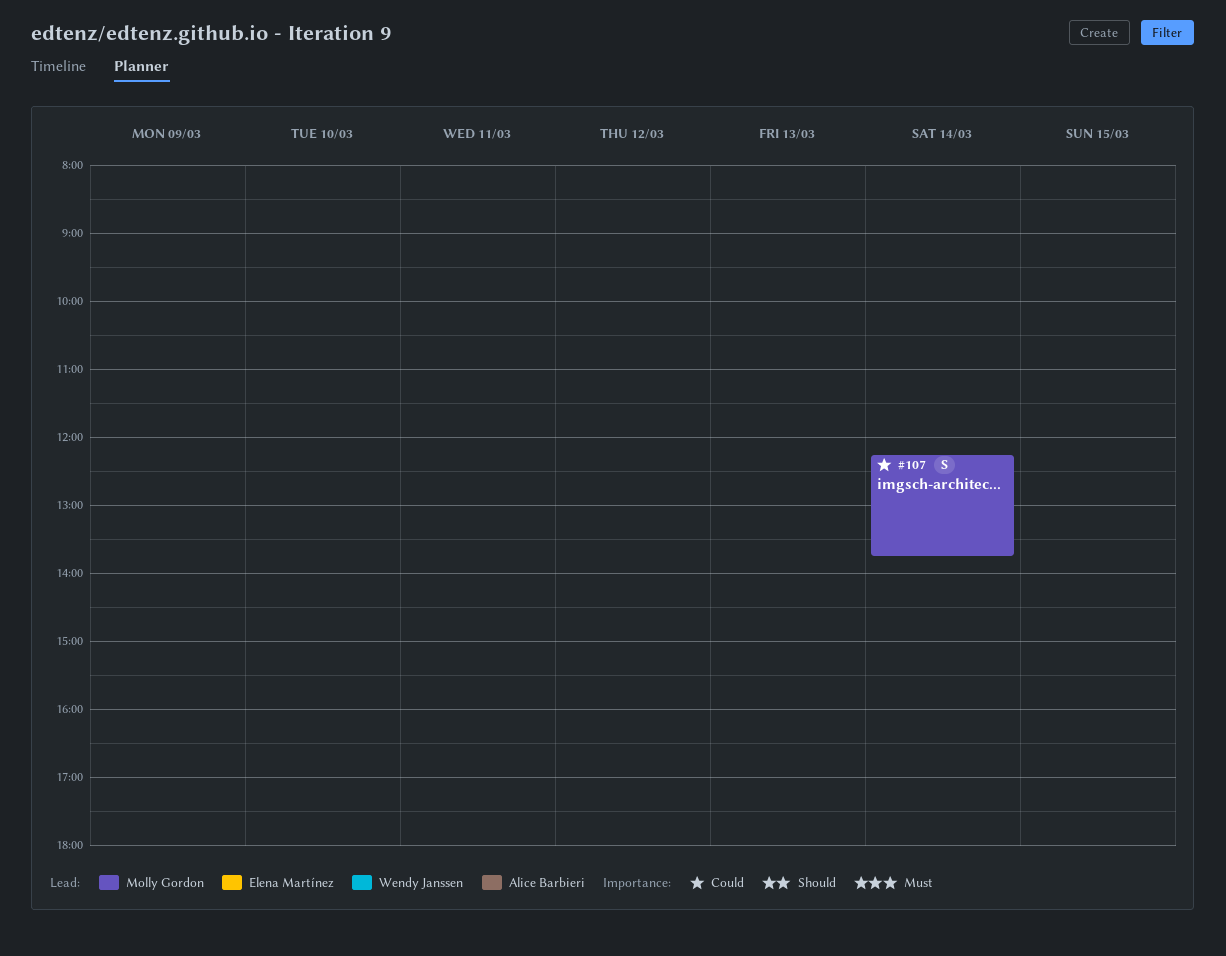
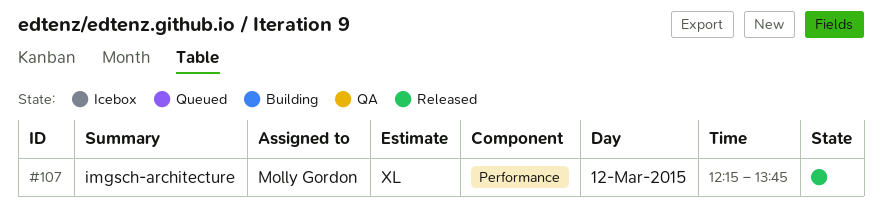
#107, estimate: S -> XL
#107, day: Mar 14 -> Mar 12

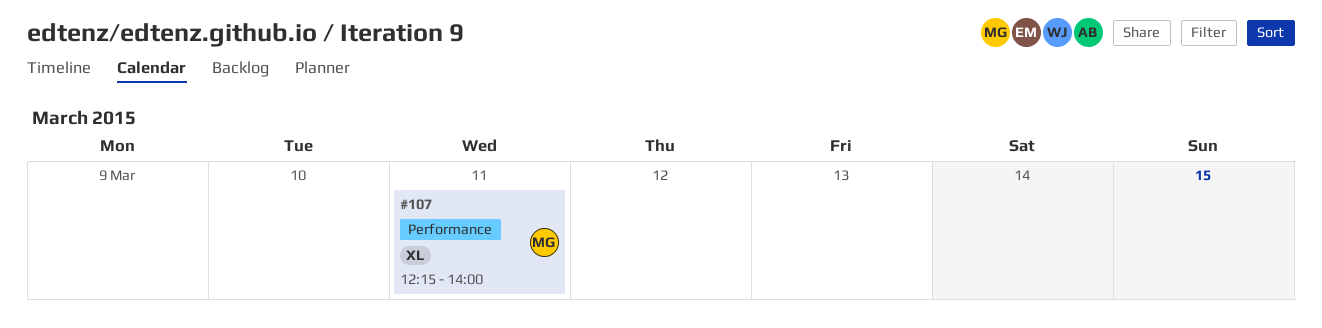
#107, day: Mar 12 -> Mar 11
#107, ends: 13:45 -> 14:00

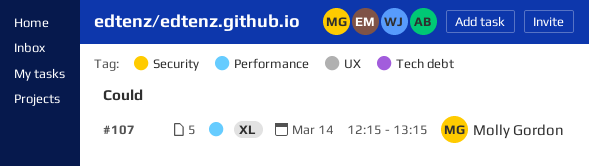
#107, day: Mar 11 -> Mar 14
#107, ends: 14:00 -> 13:15

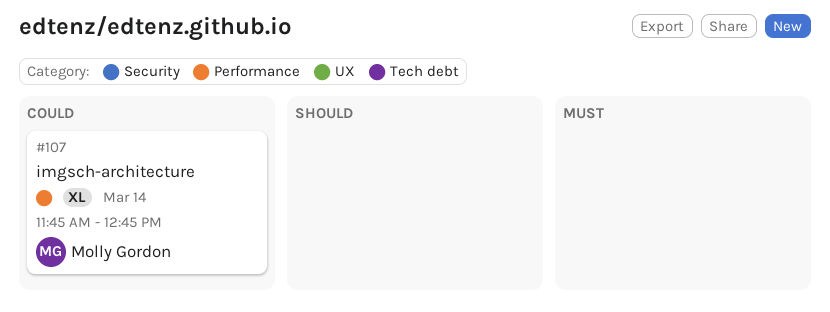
#107, begins: 12:15 -> 11:45
#107, ends: 13:15 -> 12:45

